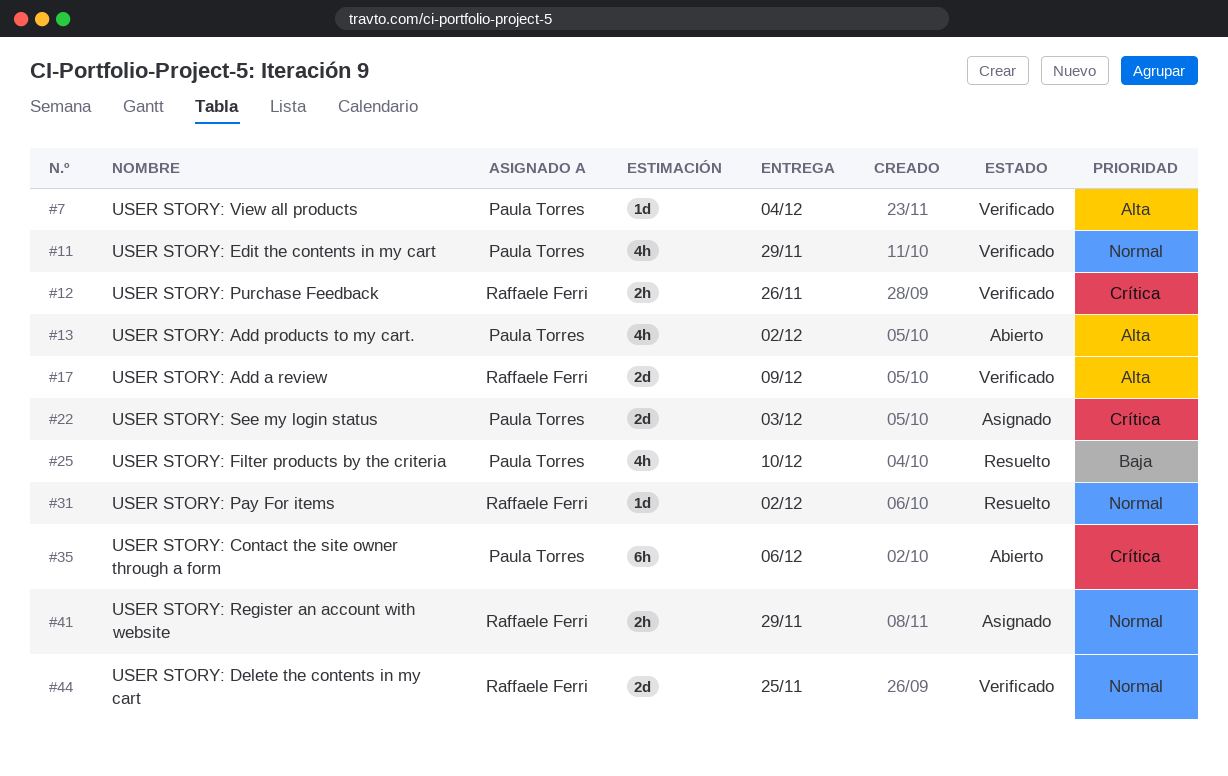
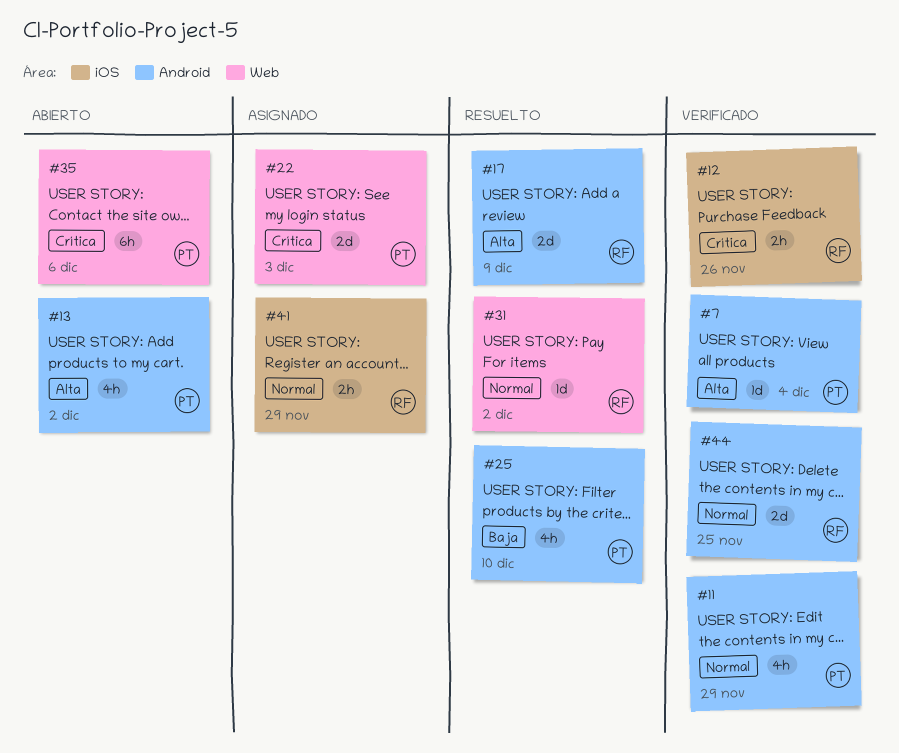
#17, status: Verificado -> Resuelto

